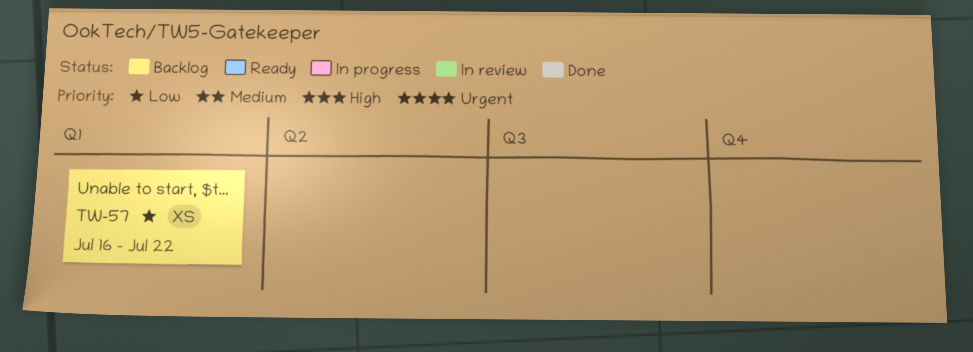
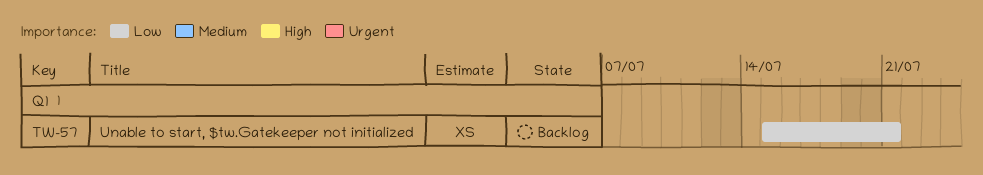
TW-57, start: Jul 16 -> Jul 15
TW-57, due: Jul 22 -> Jul 21

